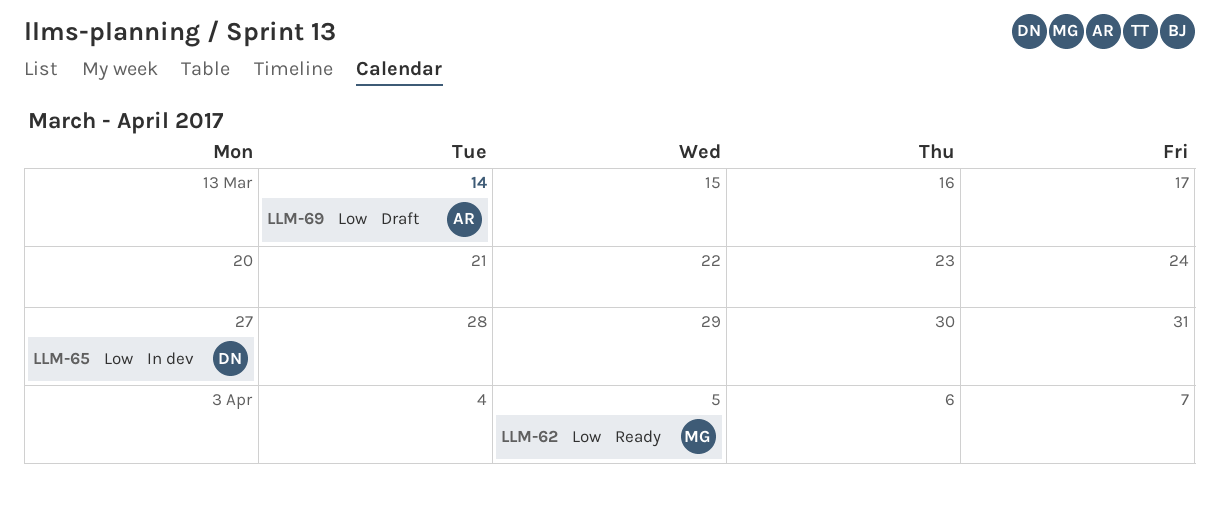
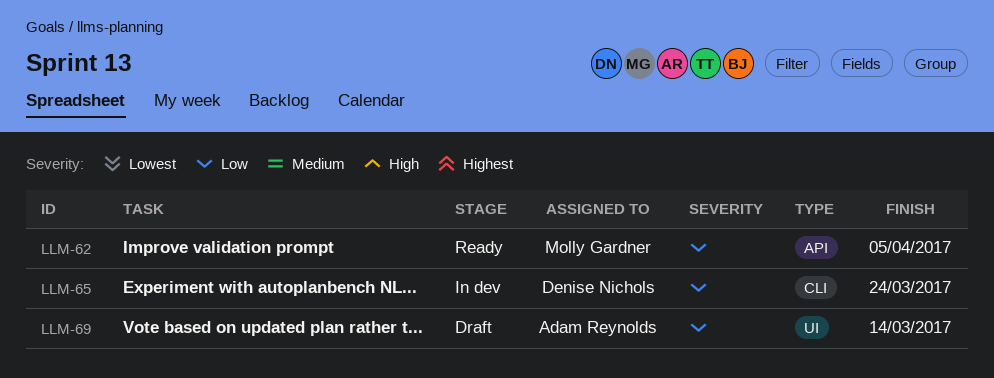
LLM-65, due: Mar 27 -> Mar 24

